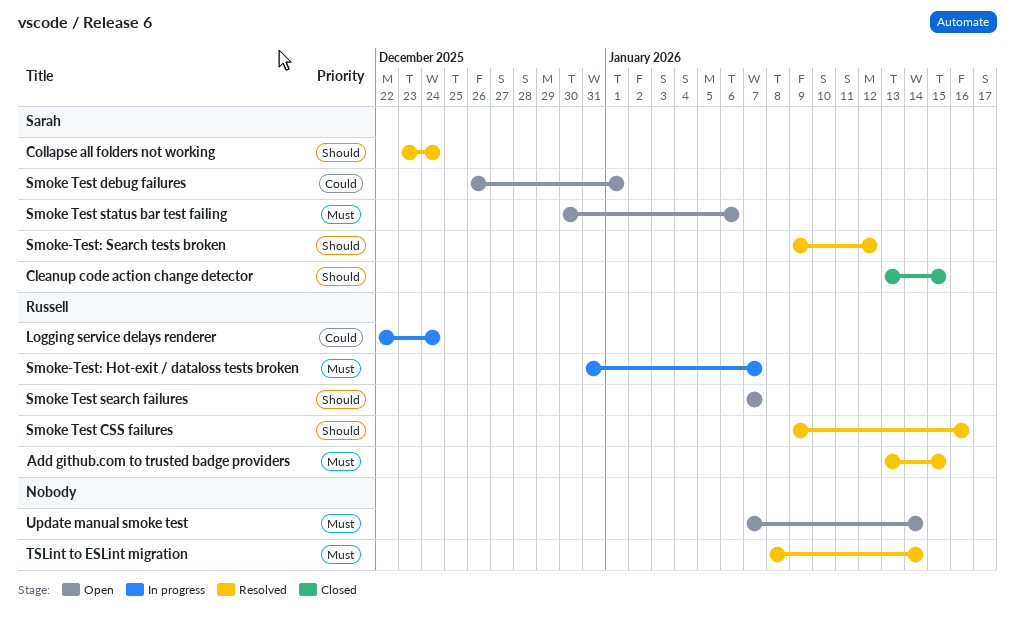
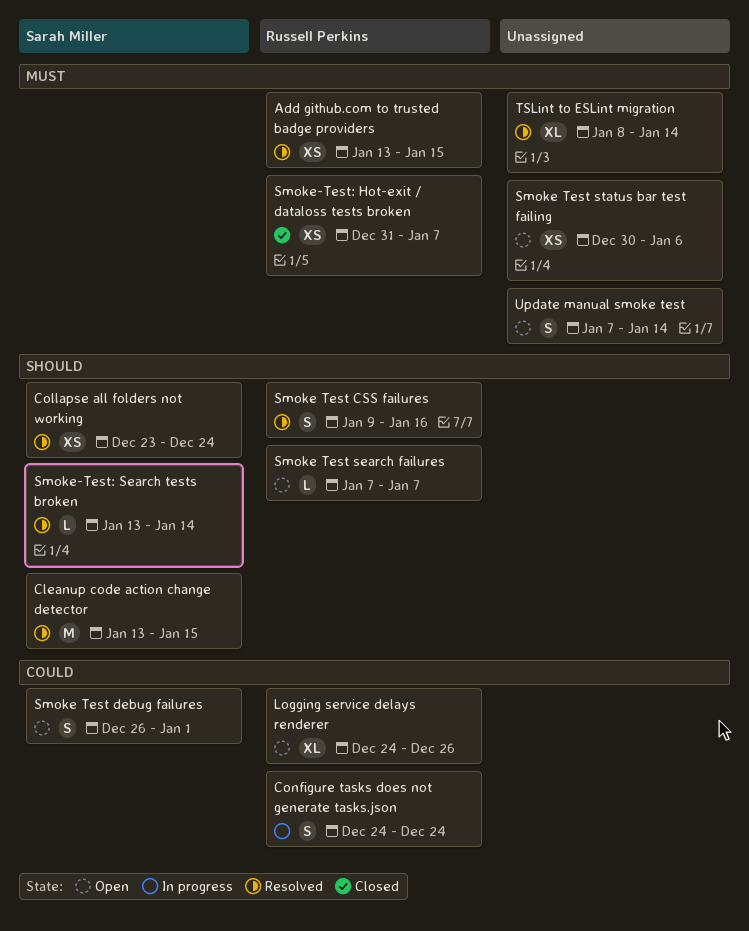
Cleanup code action change detector, status: Closed -> Resolved
Configure tasks does not generate tasks.json: none -> present
Logging service delays renderer, status: In progress -> Open
Logging service delays renderer, start: Dec 22 -> Dec 24
Logging service delays renderer, due: Dec 24 -> Dec 26
Smoke Test status bar test failing, owner: Sarah Miller -> none
Smoke-Test: Hot-exit / dataloss tests broken, status: In progress -> Closed
Smoke-Test: Search tests broken, start: Jan 9 -> Jan 13
Smoke-Test: Search tests broken, due: Jan 12 -> Jan 14

